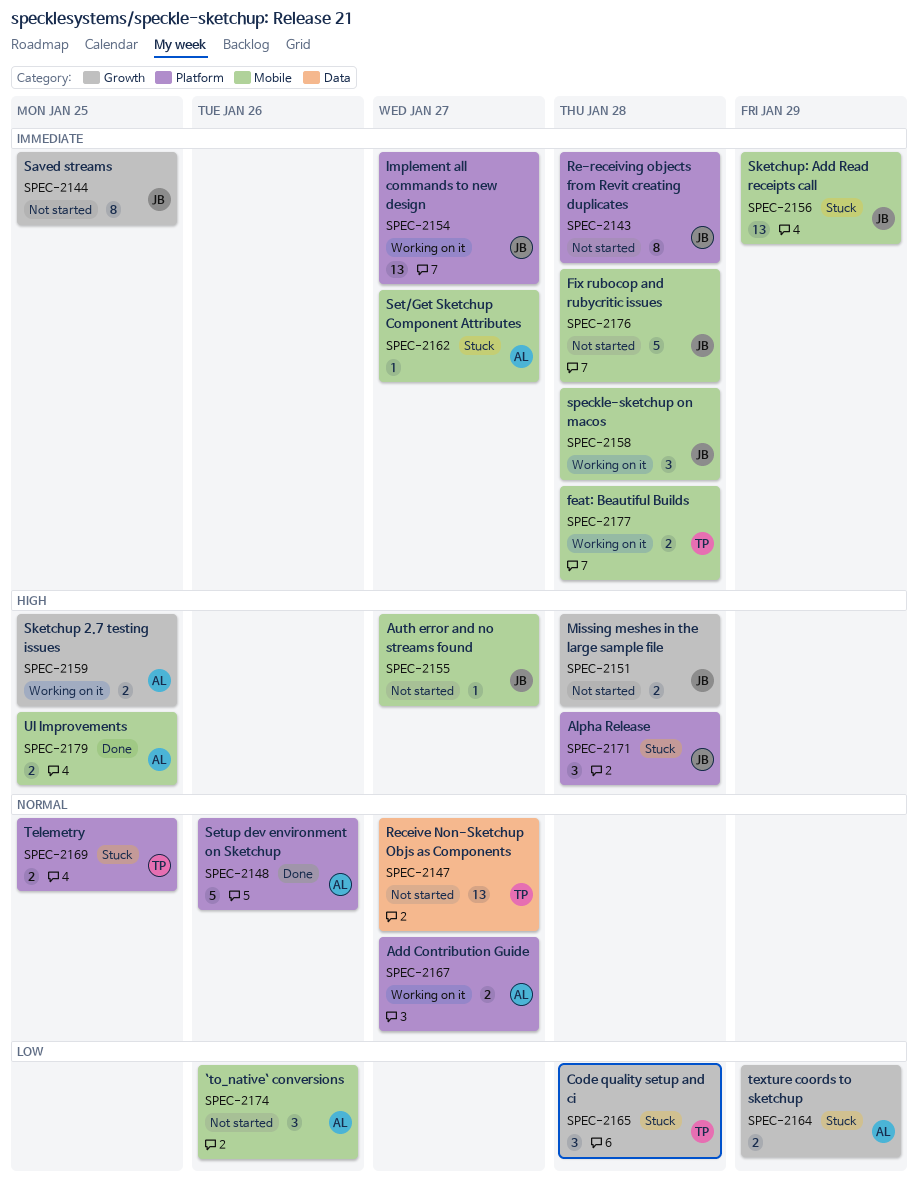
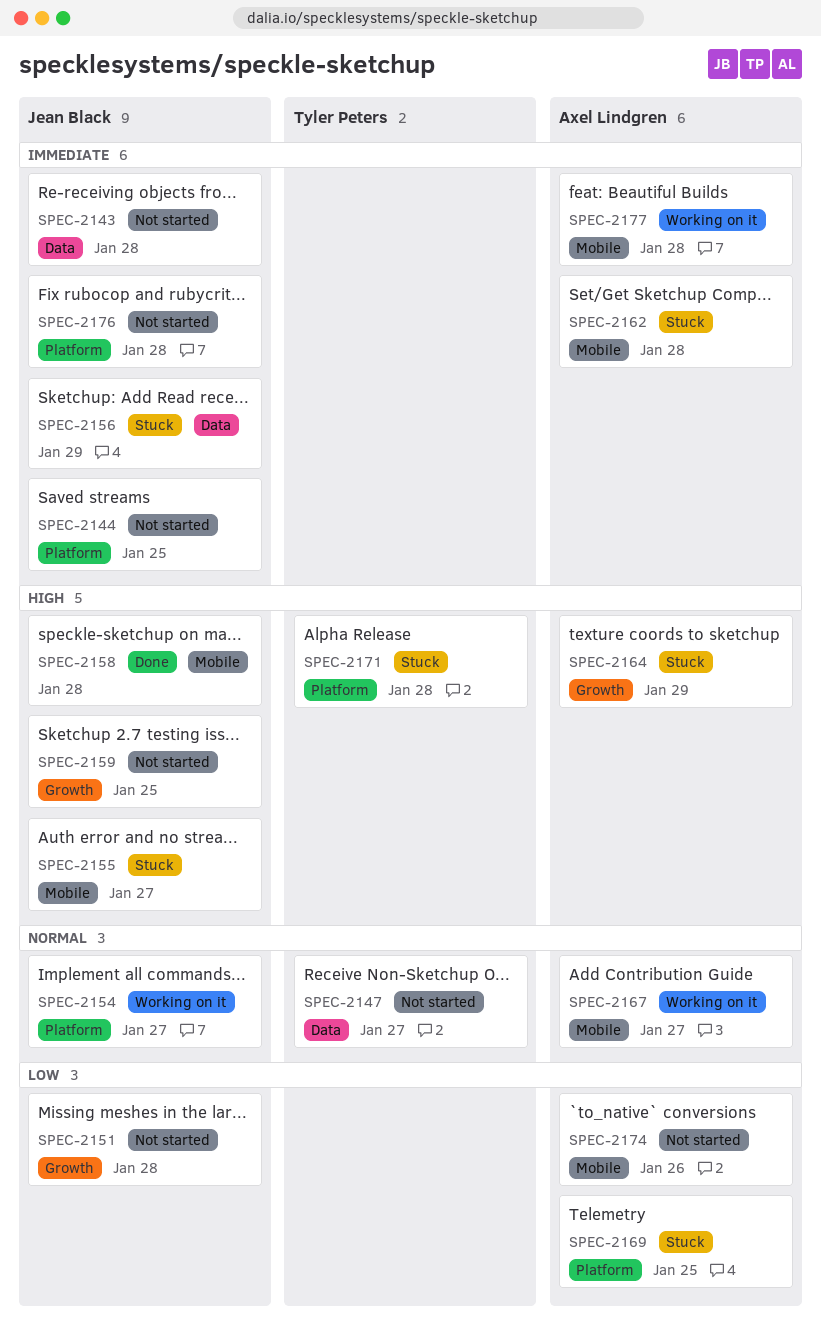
SPEC-2143, label: Platform -> Data
SPEC-2144, label: Growth -> Platform
SPEC-2148: present -> none
SPEC-2151, priority: High -> Low
SPEC-2154, priority: Immediate -> Normal
SPEC-2155, status: Not started -> Stuck
SPEC-2156, label: Mobile -> Data
SPEC-2158, status: Working on it -> Done
SPEC-2158, priority: Immediate -> High
SPEC-2159, status: Working on it -> Not started
SPEC-2159, owner: Axel Lindgren -> Jean Black
SPEC-2162, due: Jan 27 -> Jan 28
SPEC-2164, priority: Low -> High
SPEC-2165: present -> none
SPEC-2167, label: Platform -> Mobile
SPEC-2169, owner: Tyler Peters -> Axel Lindgren
SPEC-2169, priority: Normal -> Low
SPEC-2171, owner: Jean Black -> Tyler Peters
SPEC-2176, label: Mobile -> Platform
SPEC-2177, owner: Tyler Peters -> Axel Lindgren
SPEC-2179: present -> none

